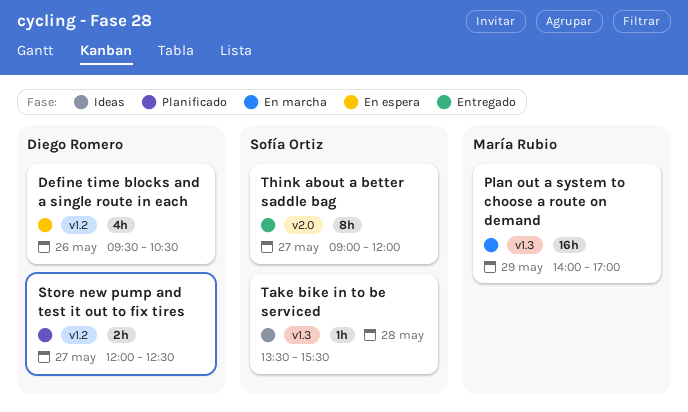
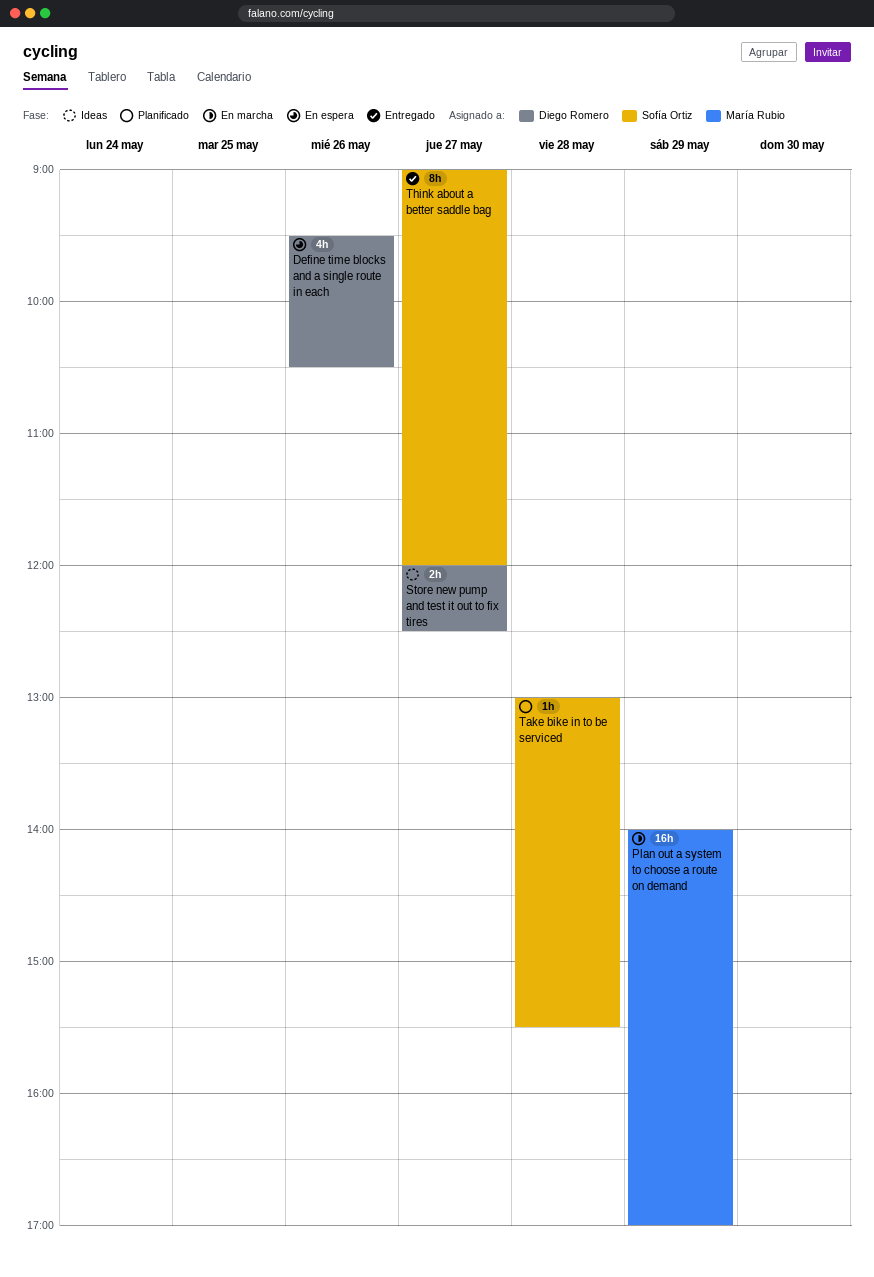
Store new pump and test it out to fix tires, status: Planificado -> Ideas
Take bike in to be serviced, status: Ideas -> Planificado
Take bike in to be serviced, begins: 13:30 -> 13:00

